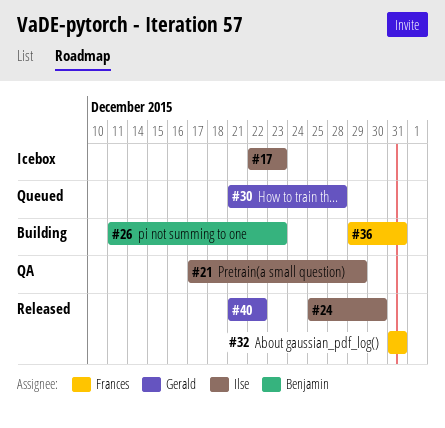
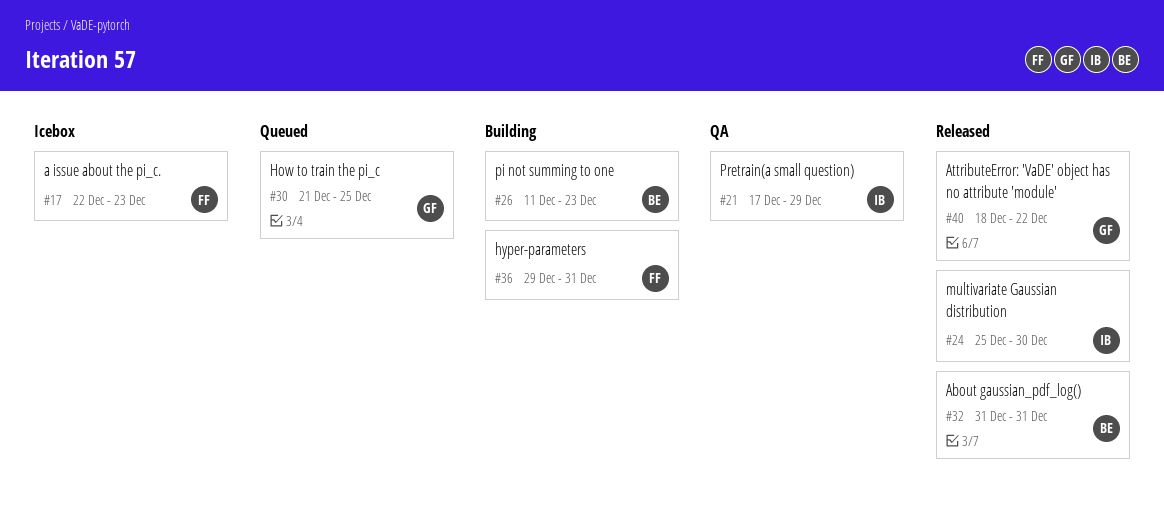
#17, owner: Ilse -> Frances
#30, due: Dec 28 -> Dec 25
#32, owner: Frances -> Benjamin
#40, start: Dec 21 -> Dec 18

